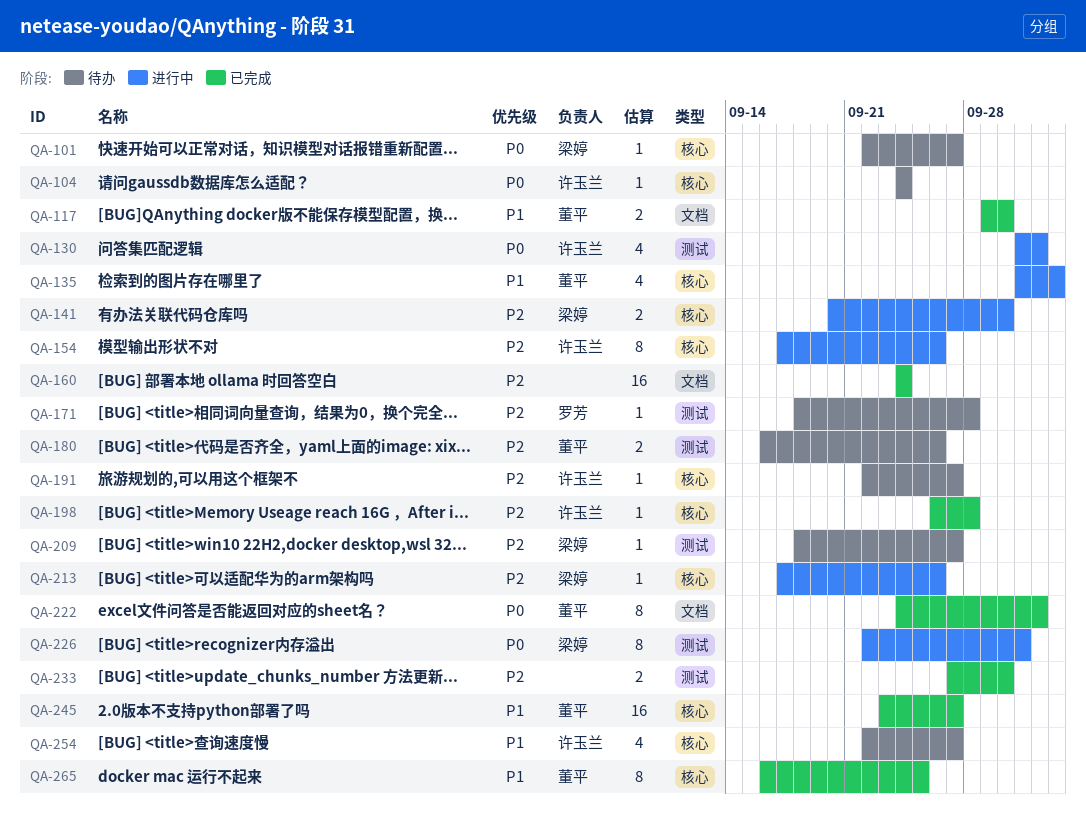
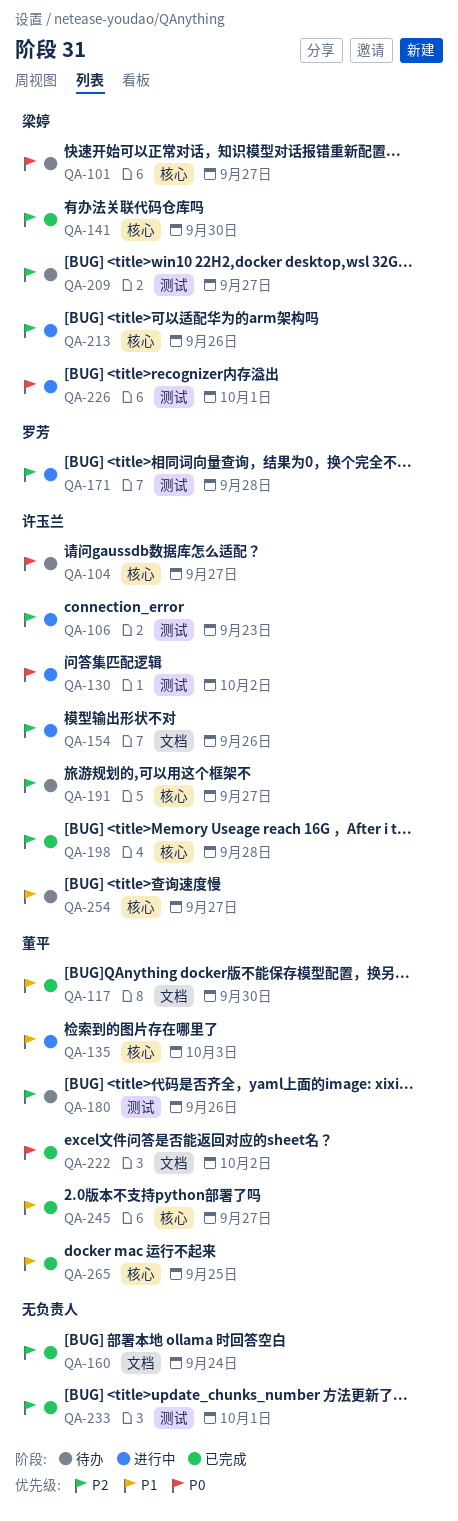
QA-104, due: Sep 24 -> Sep 27
QA-106: none -> present
QA-141, status: 进行中 -> 已完成
QA-154, label: 核心 -> 文档
QA-171, status: 待办 -> 进行中
QA-233, due: Sep 30 -> Oct 1

